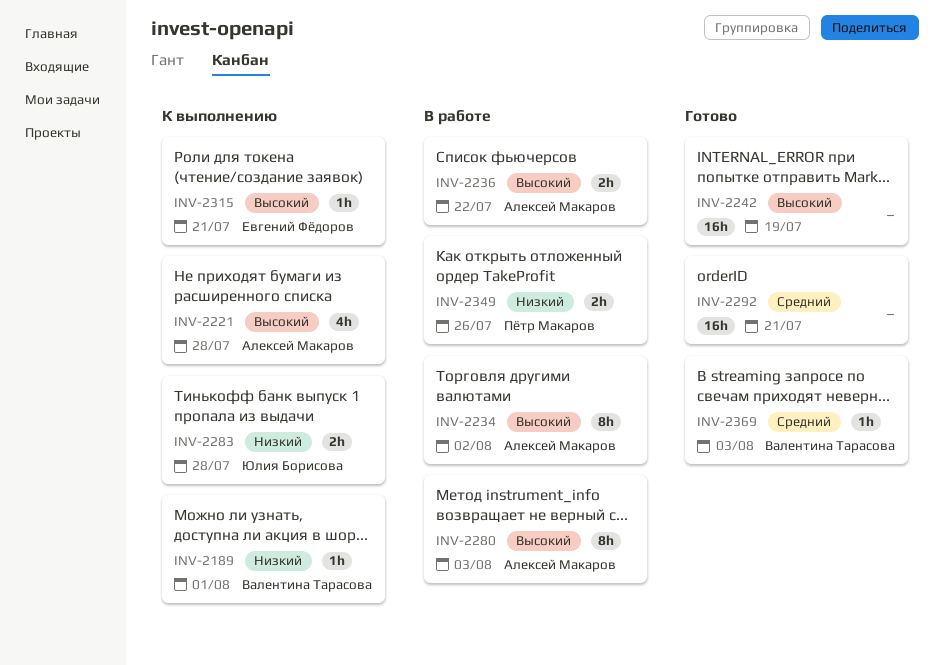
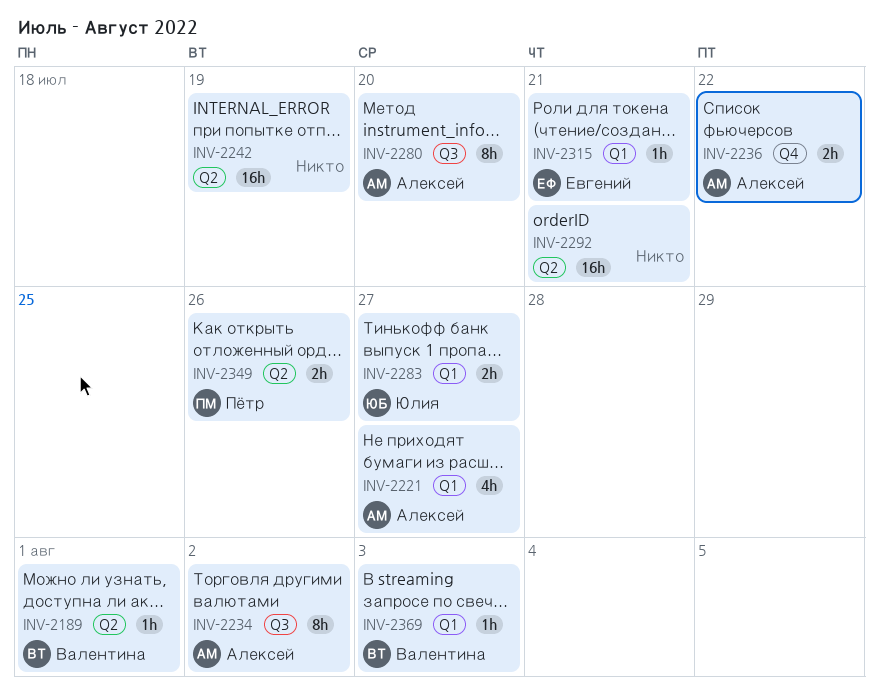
INV-2221, due: Jul 28 -> Jul 27
INV-2280, due: Aug 3 -> Jul 20
INV-2283, due: Jul 28 -> Jul 27

